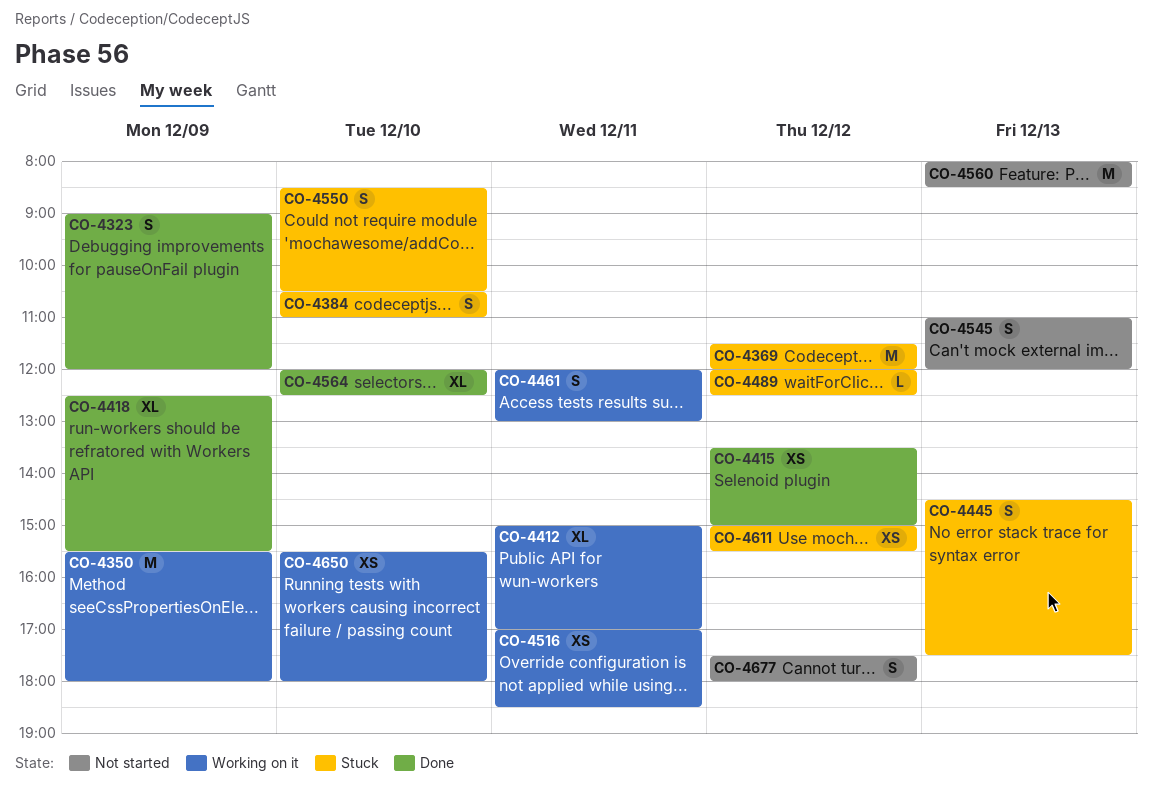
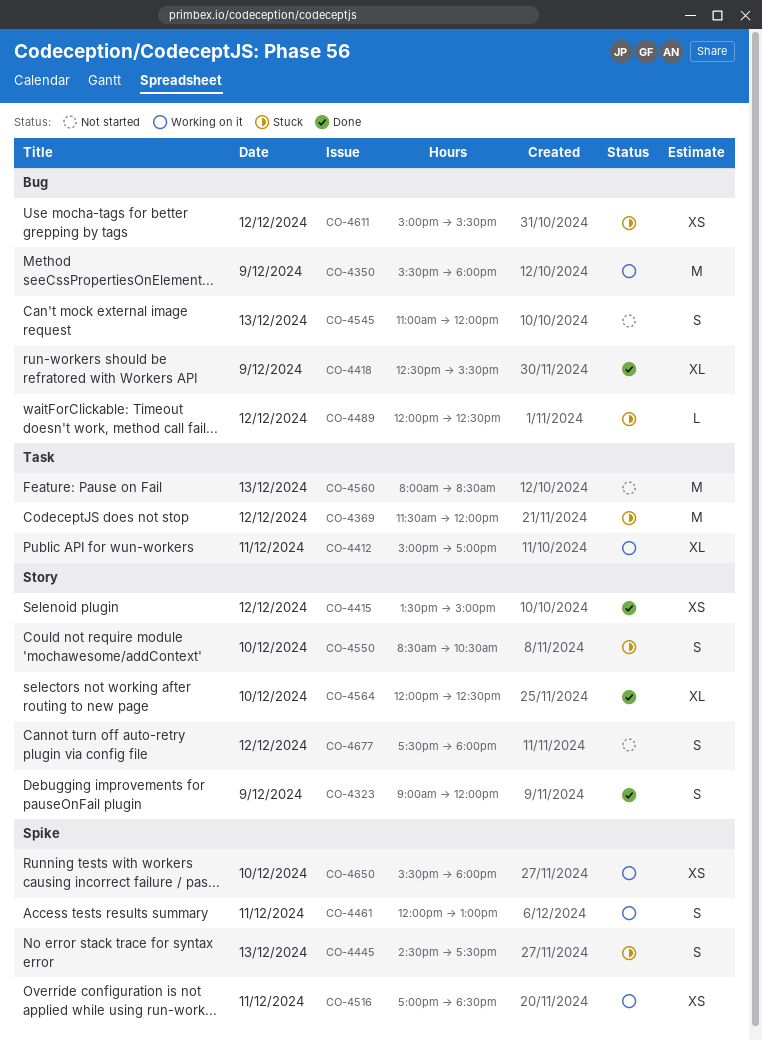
CO-4384: present -> none

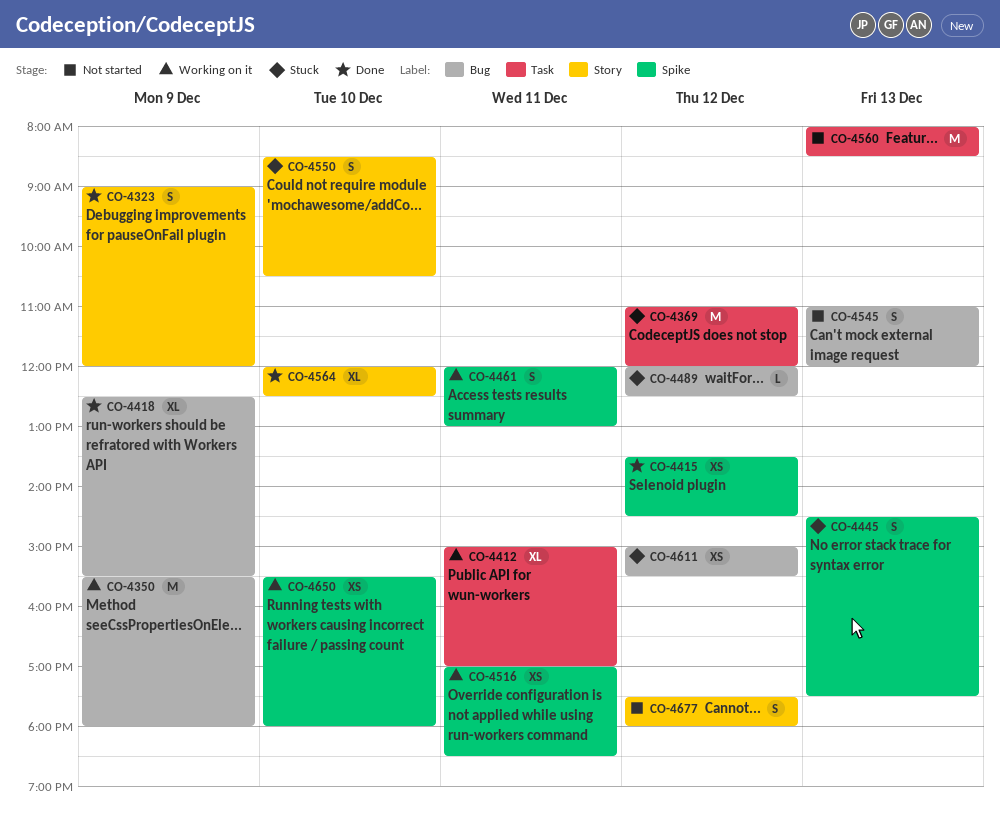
CO-4369, begins: 11:30 -> 11:00
CO-4415, label: Story -> Spike
CO-4415, ends: 15:00 -> 14:30

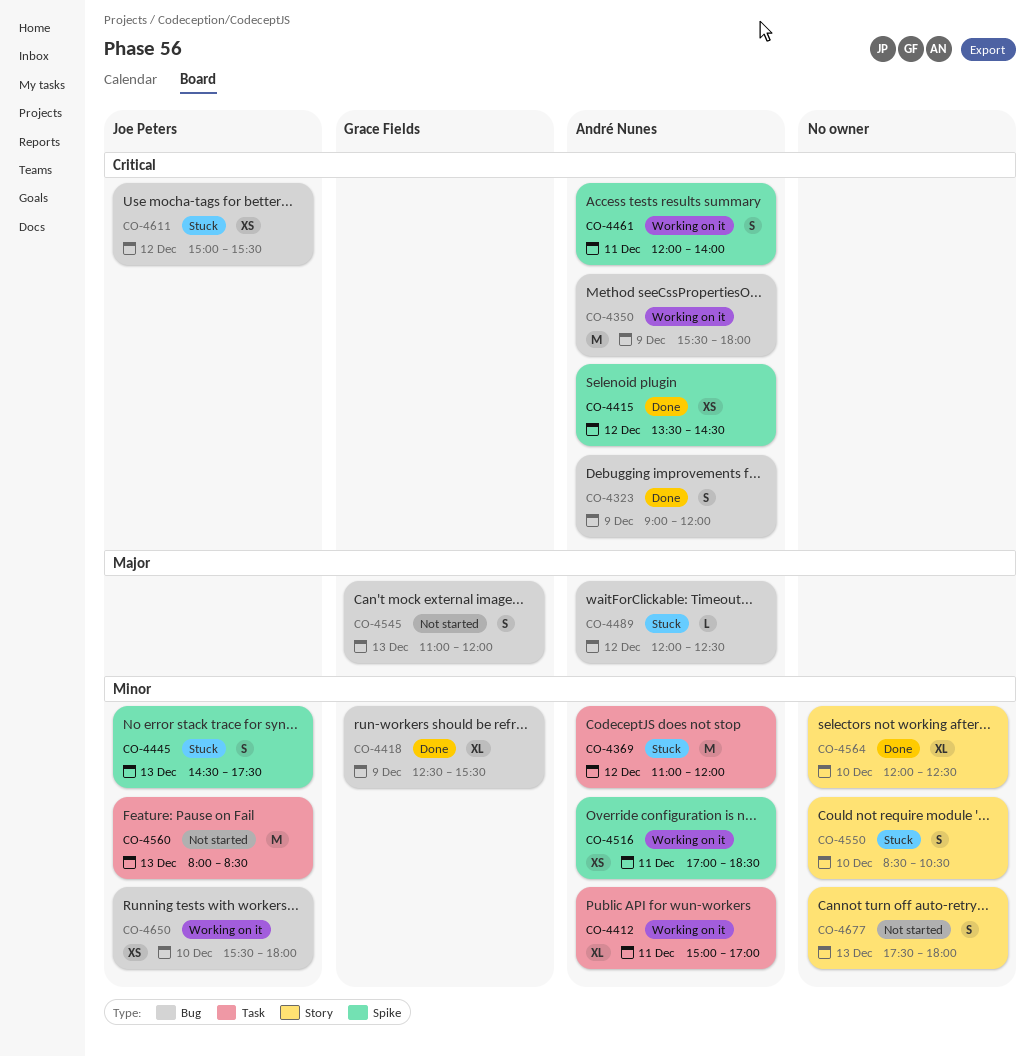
CO-4323, label: Story -> Bug
CO-4461, ends: 13:00 -> 14:00
CO-4650, label: Spike -> Bug
CO-4677, day: Dec 12 -> Dec 13

